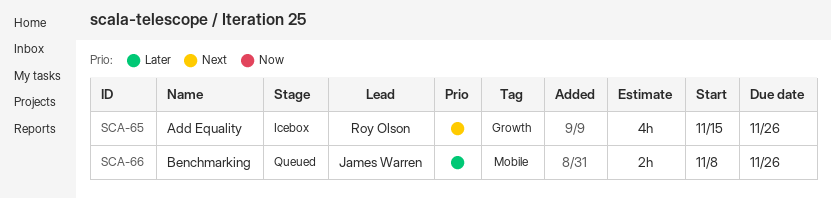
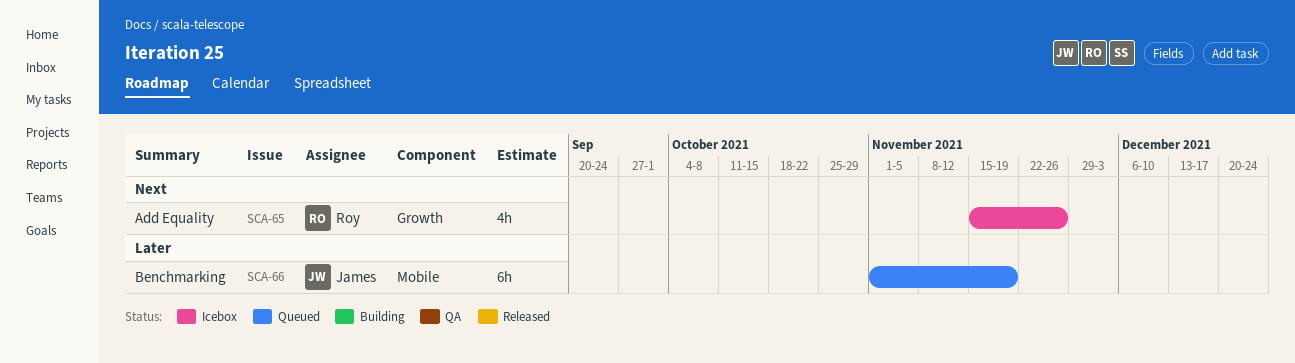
SCA-66, estimate: 2h -> 6h
SCA-66, start: Nov 8 -> Nov 1
SCA-66, due: Nov 26 -> Nov 19

